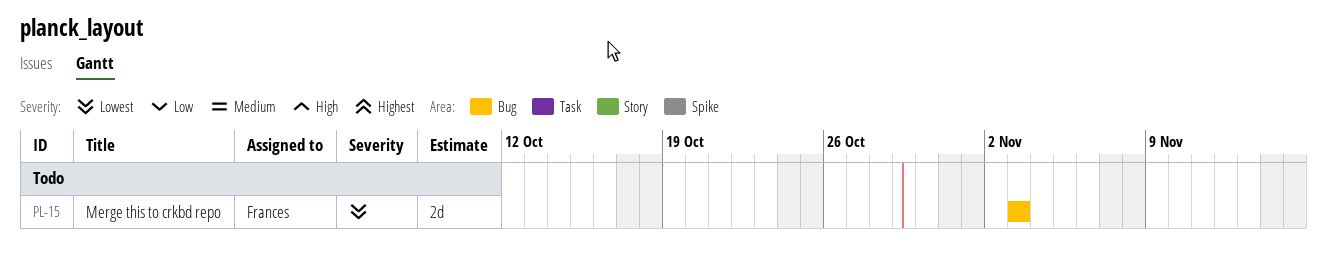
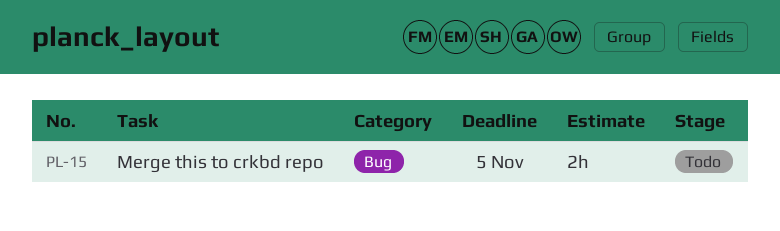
PL-15, estimate: 2d -> 2h
PL-15, due: Nov 3 -> Nov 5

